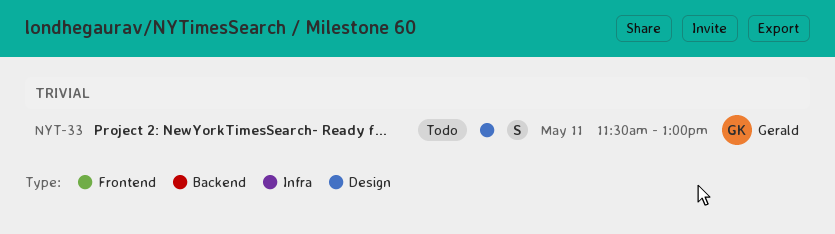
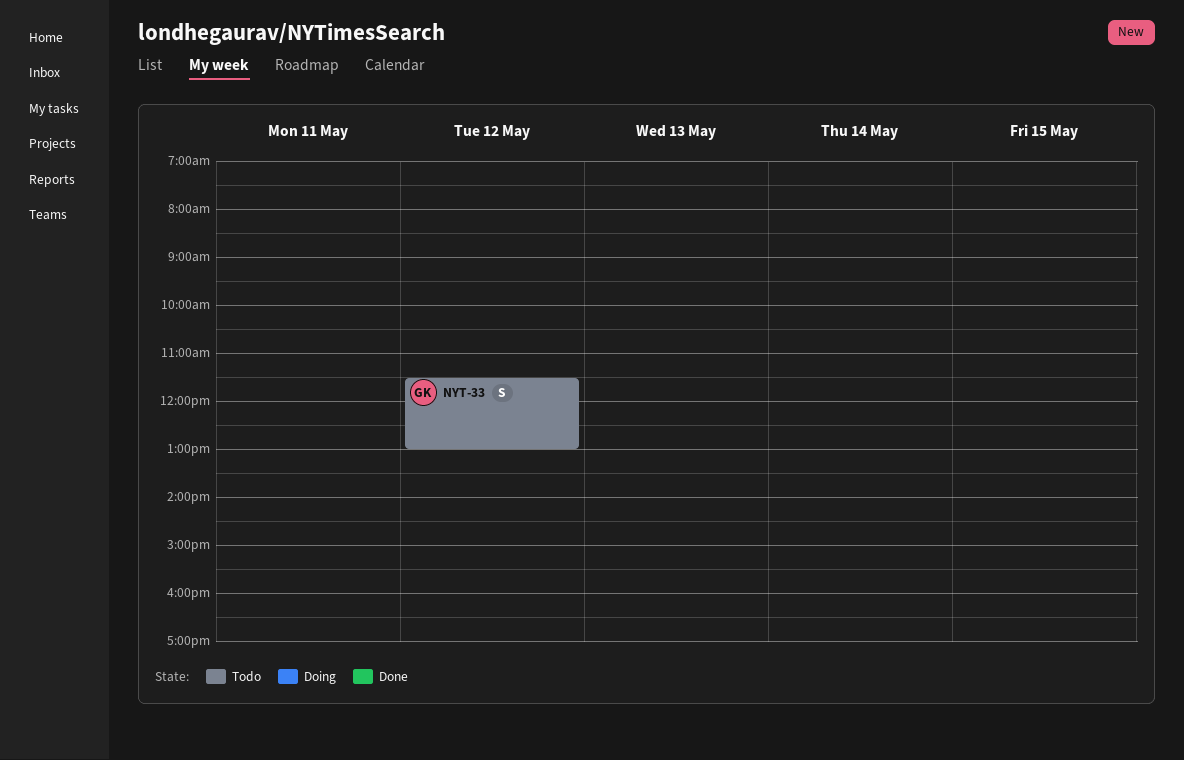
NYT-33, day: May 11 -> May 12

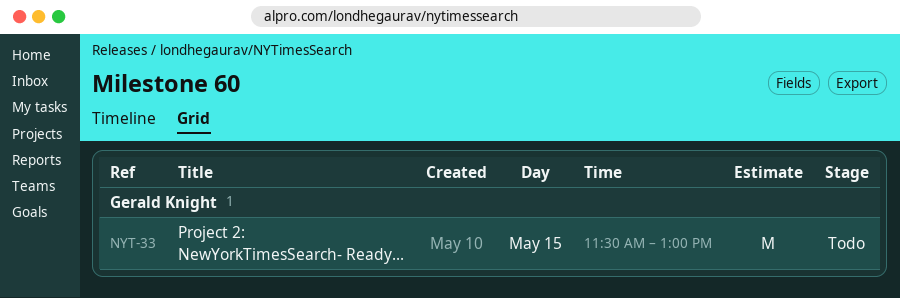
NYT-33, estimate: S -> M
NYT-33, day: May 12 -> May 15

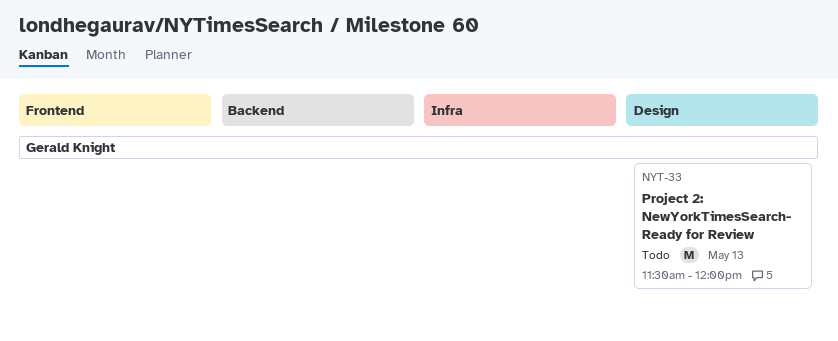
NYT-33, day: May 15 -> May 13
NYT-33, ends: 13:00 -> 12:00

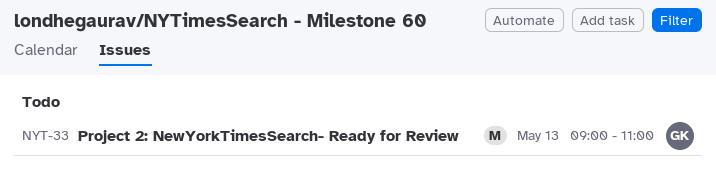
NYT-33, begins: 11:30 -> 09:00
NYT-33, ends: 12:00 -> 11:00

